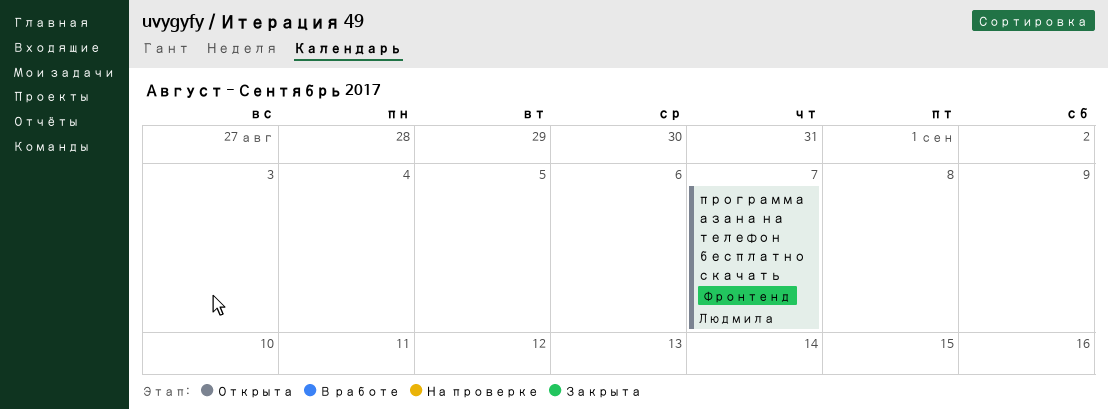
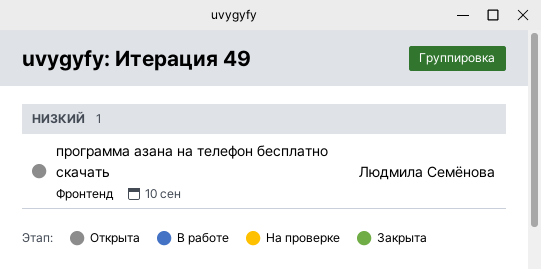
программа азана на телефон бесплатно скачать, due: Sep 7 -> Sep 10

